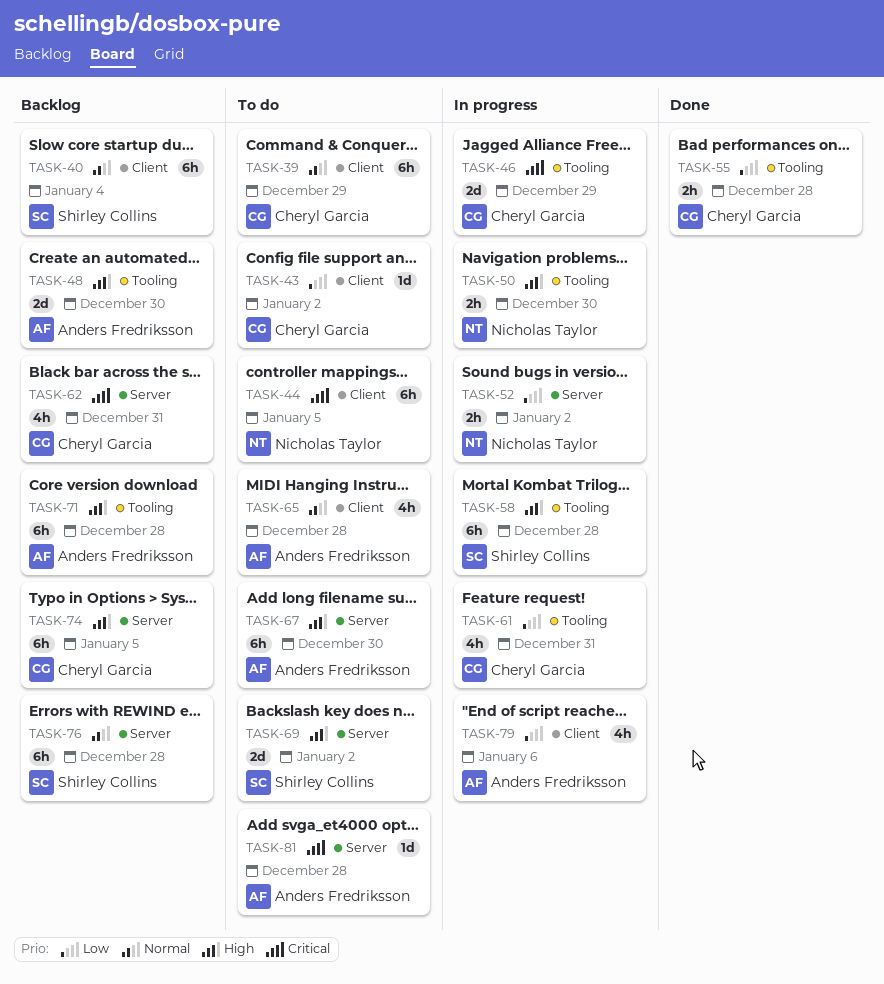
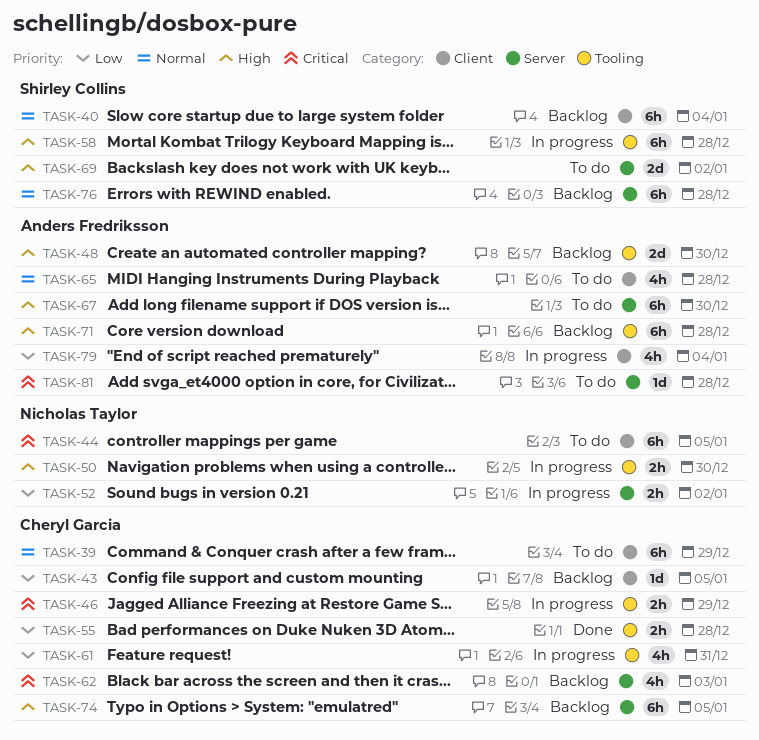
TASK-43, status: To do -> Backlog
TASK-43, due: Jan 2 -> Jan 5
TASK-46, estimate: 2d -> 2h
TASK-62, due: Dec 31 -> Jan 3
TASK-79, due: Jan 6 -> Jan 4

